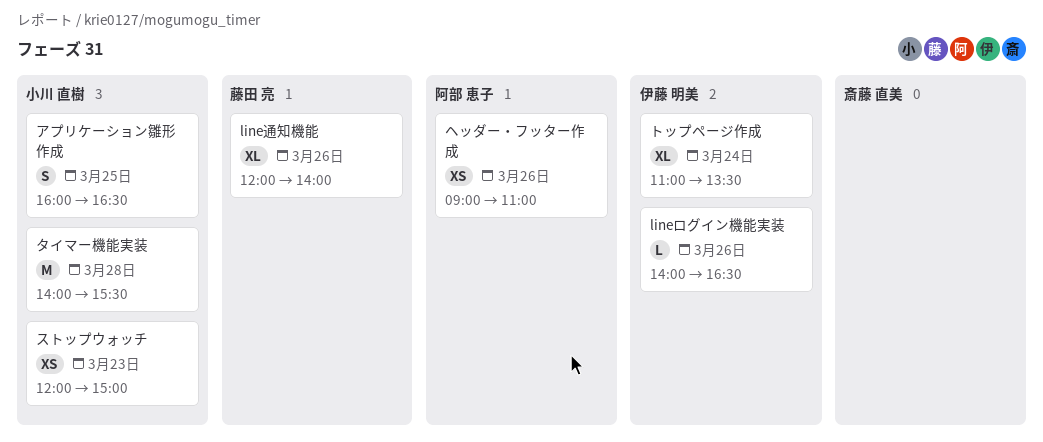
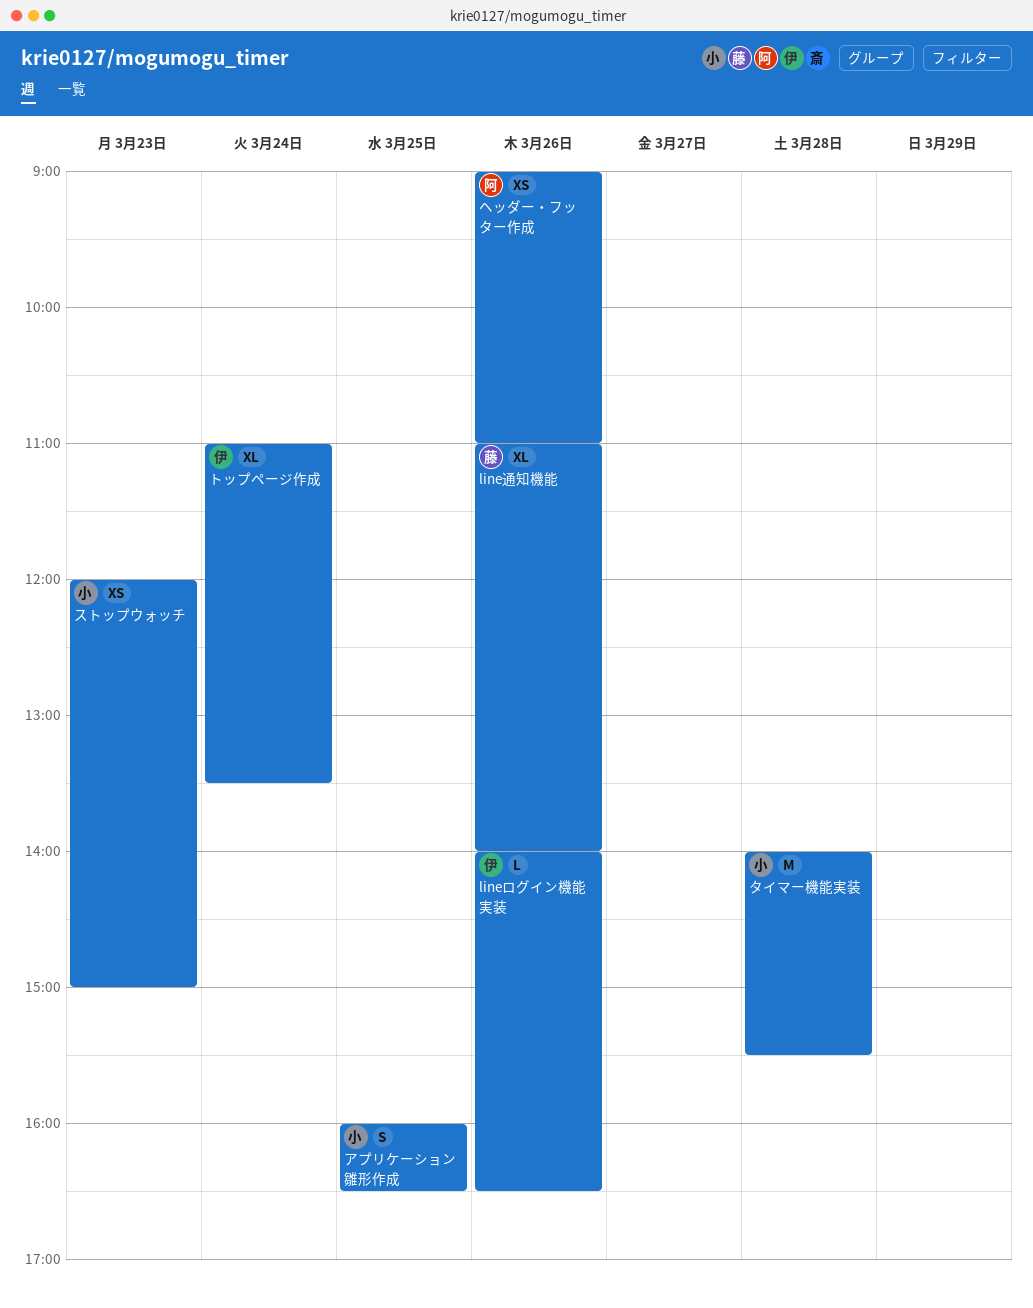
line通知機能, begins: 12:00 -> 11:00

